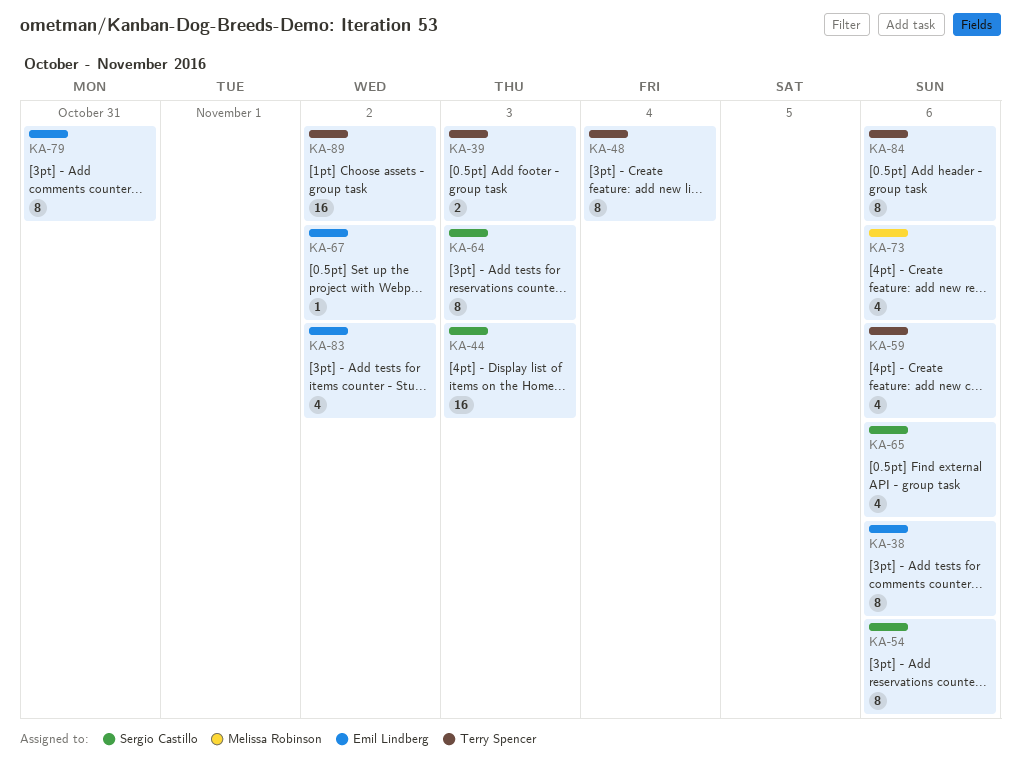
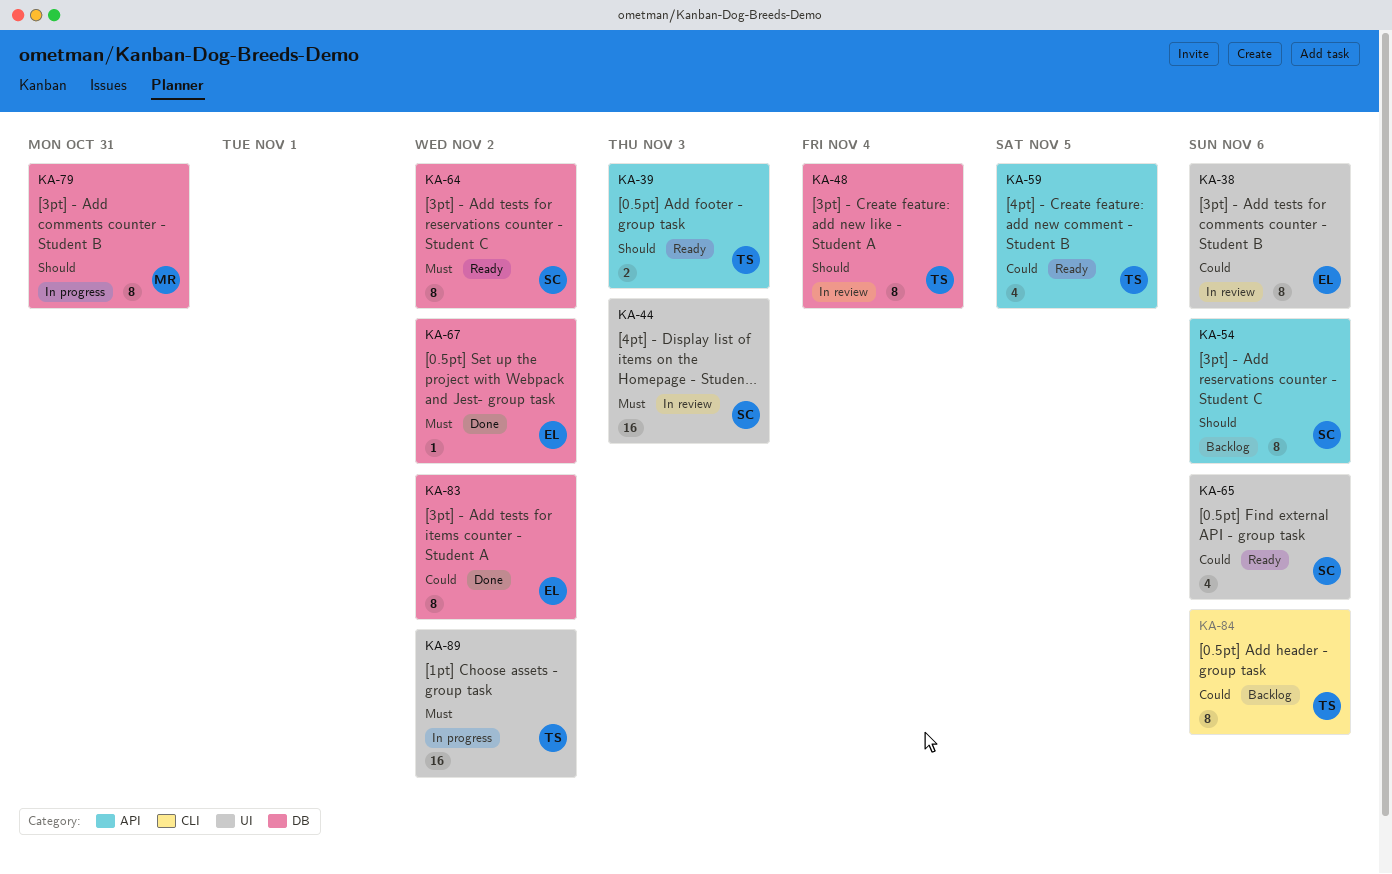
KA-59, due: Nov 6 -> Nov 5
KA-64, due: Nov 3 -> Nov 2
KA-73: present -> none
KA-79, owner: Emil Lindberg -> Melissa Robinson
KA-83, estimate: 4 -> 8

